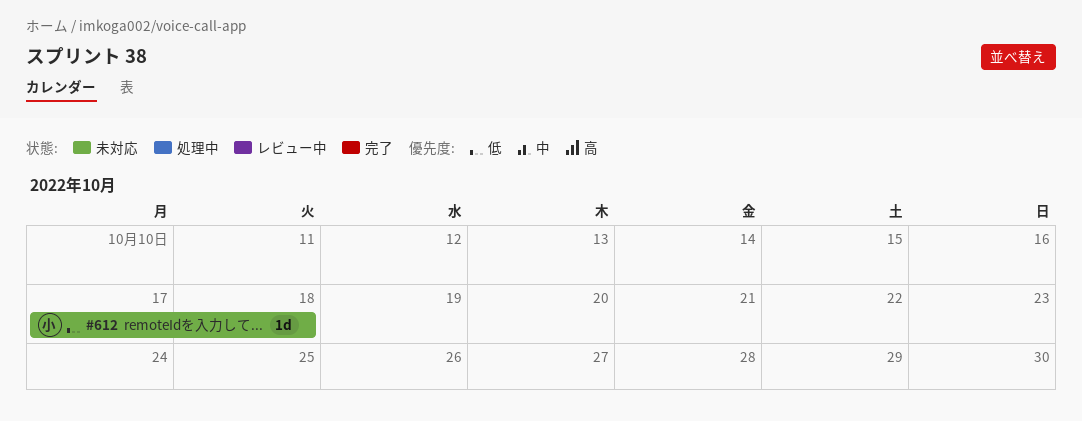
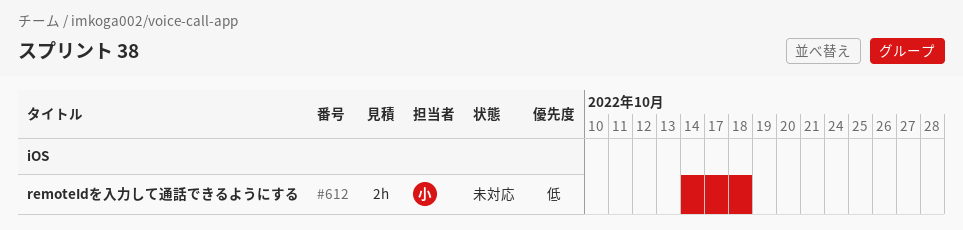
#612, estimate: 1d -> 2h
#612, start: Oct 17 -> Oct 14

